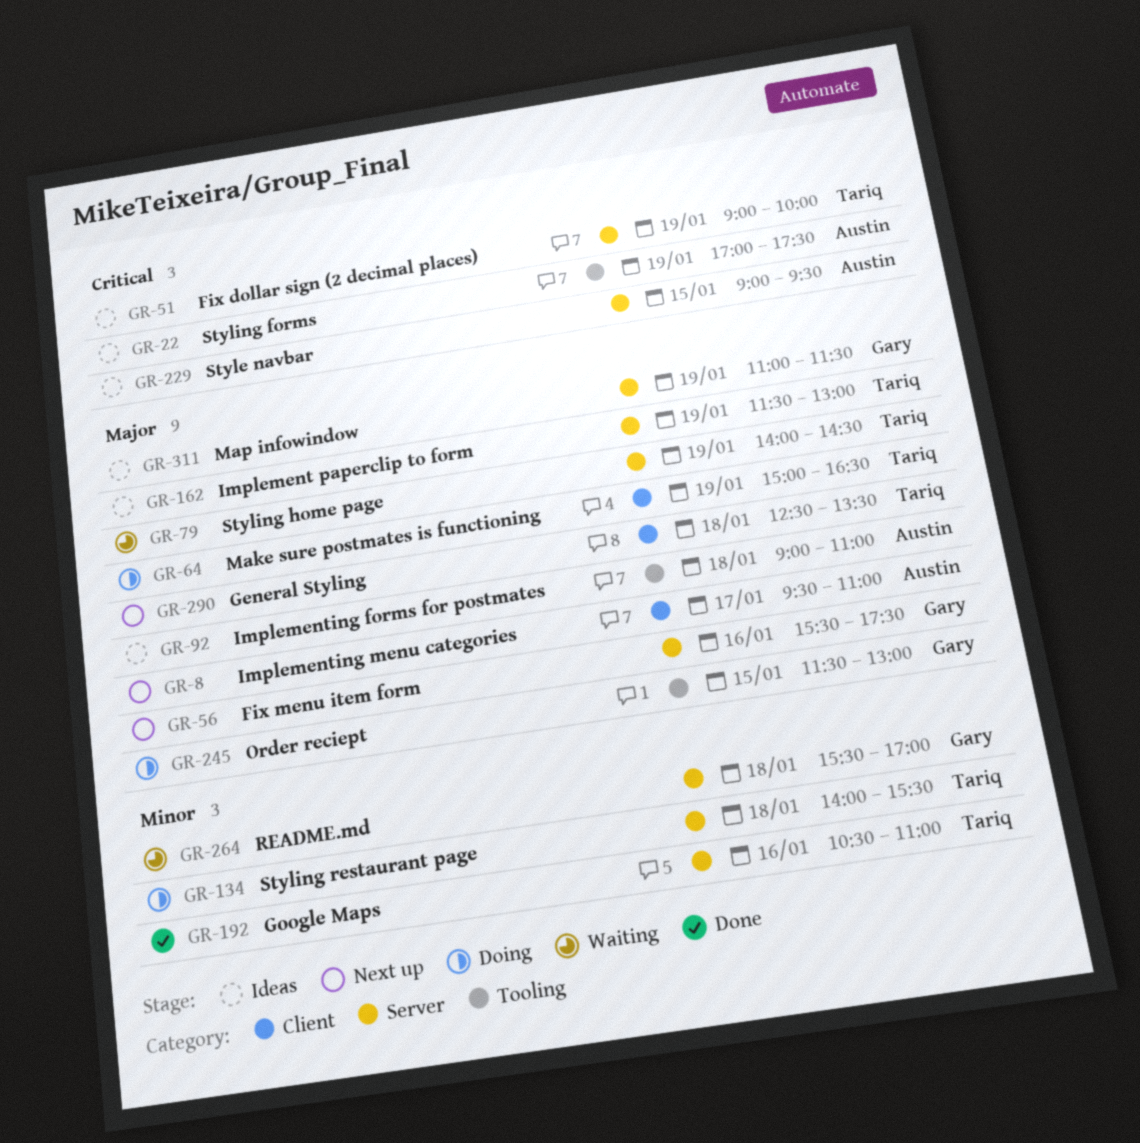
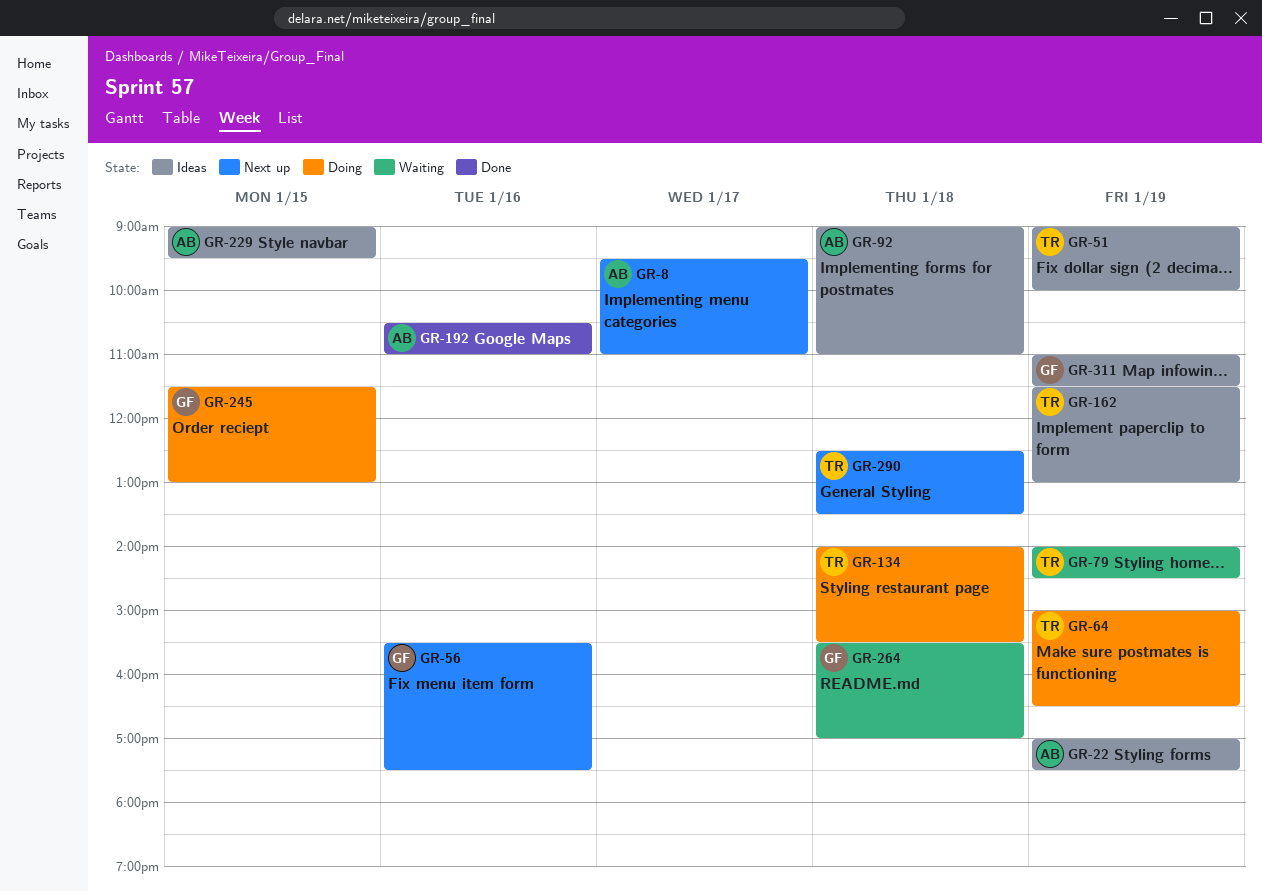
GR-192, owner: Tariq -> Austin

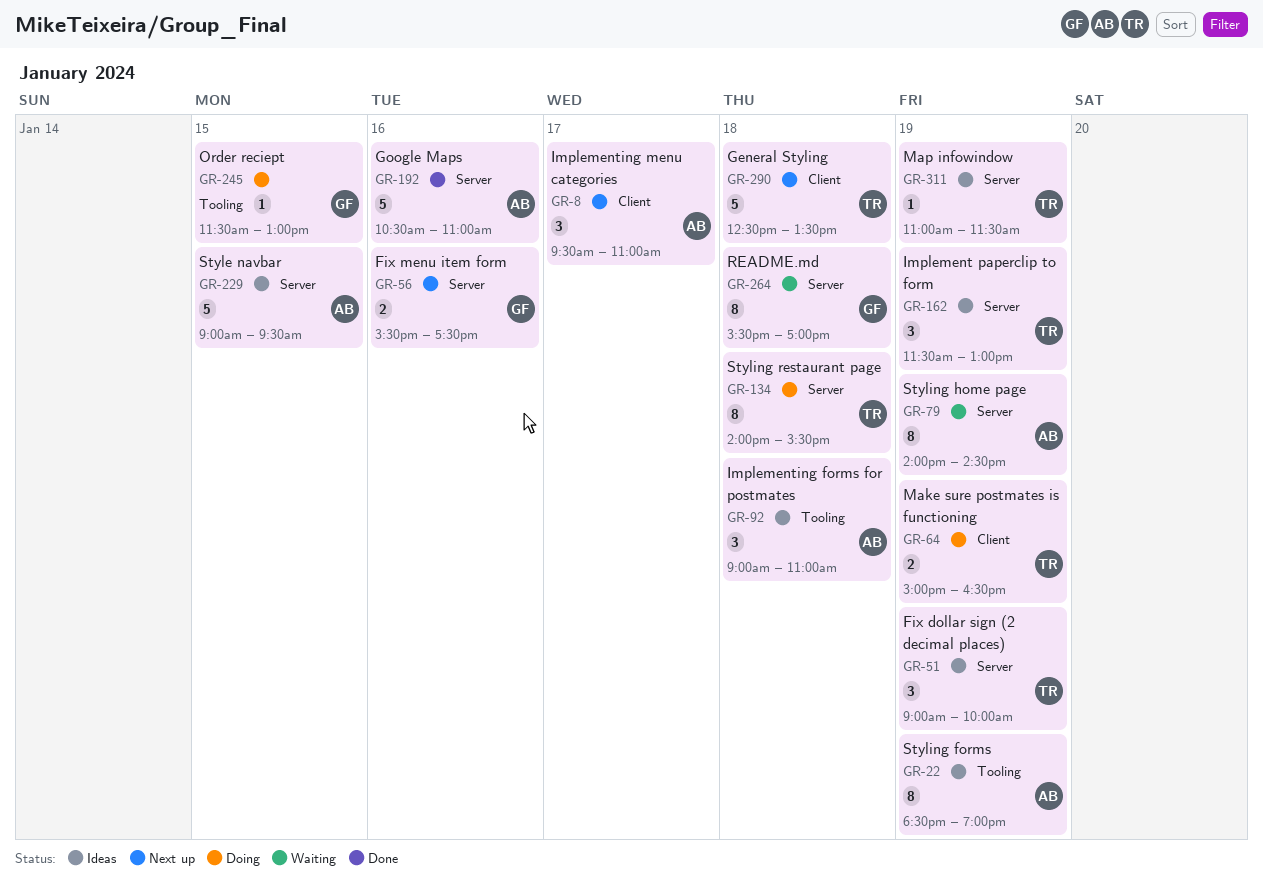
GR-22, begins: 17:00 -> 18:30
GR-22, ends: 17:30 -> 19:00
GR-79, owner: TR -> AB
GR-311, owner: GF -> TR

